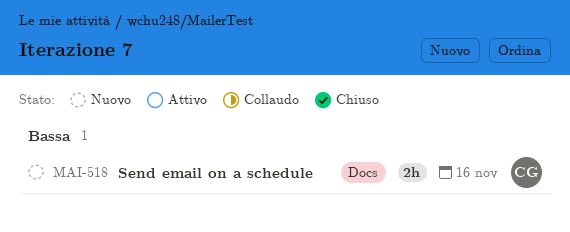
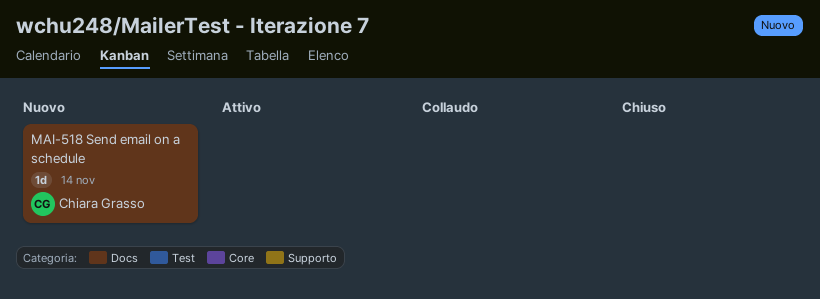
MAI-518, estimate: 2h -> 1d
MAI-518, due: Nov 16 -> Nov 14

